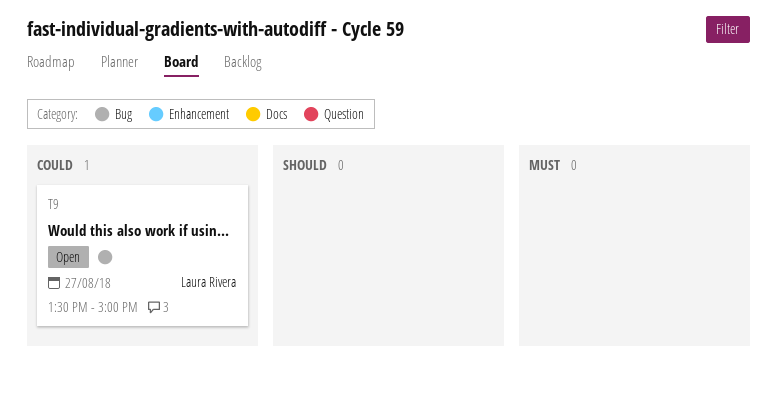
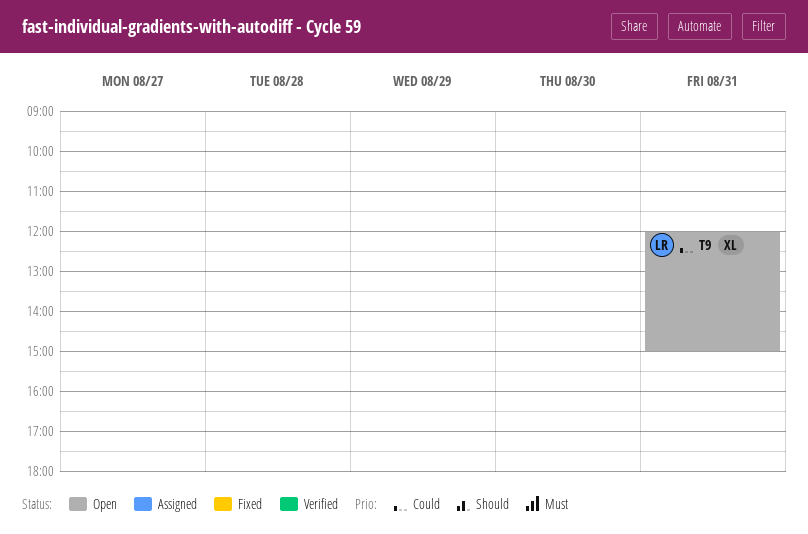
T9, day: Aug 27 -> Aug 31
T9, begins: 13:30 -> 12:00

